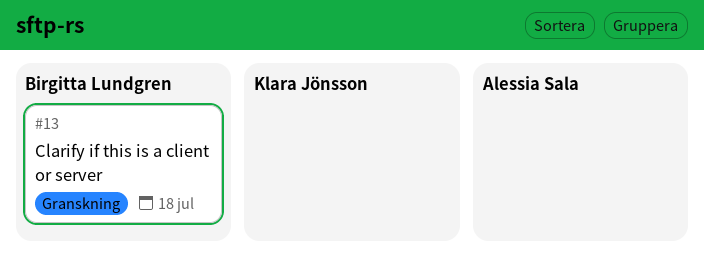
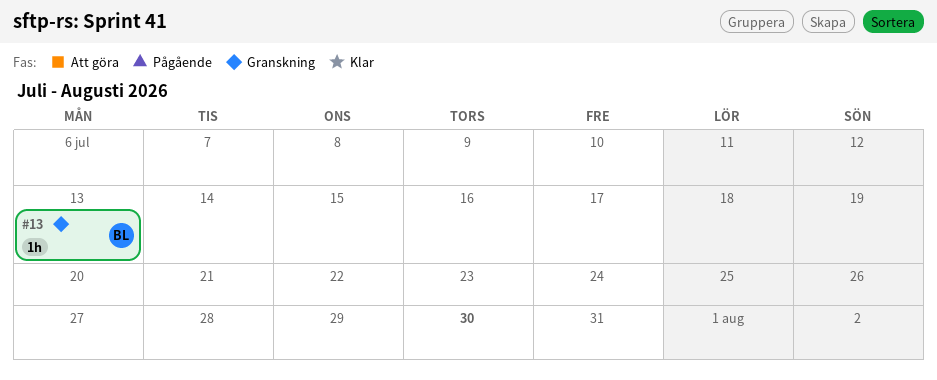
#13, due: Jul 18 -> Jul 13

